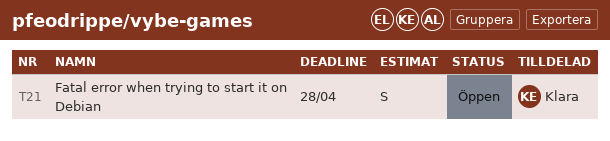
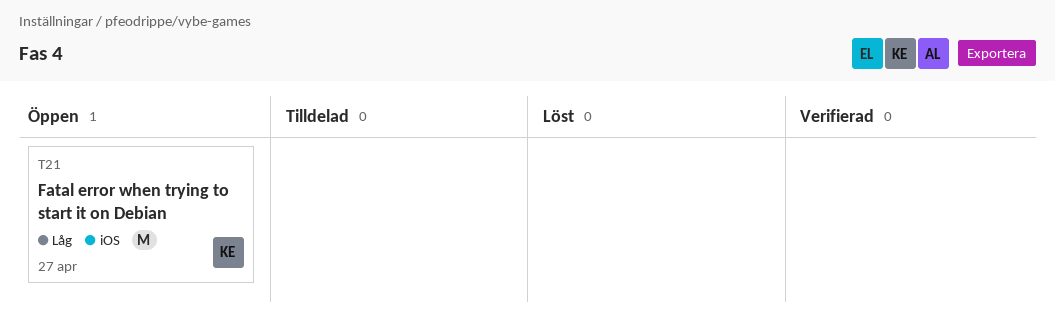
T21, estimate: S -> M
T21, due: Apr 28 -> Apr 27

